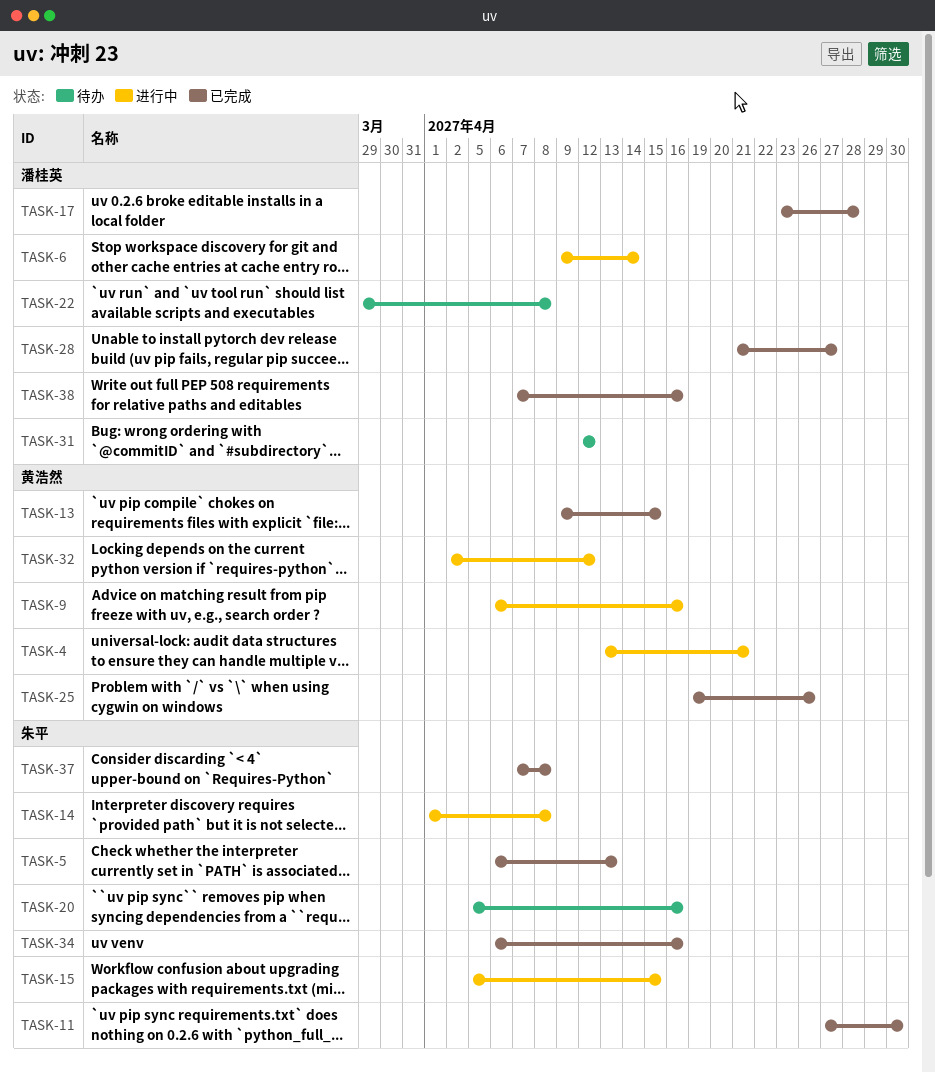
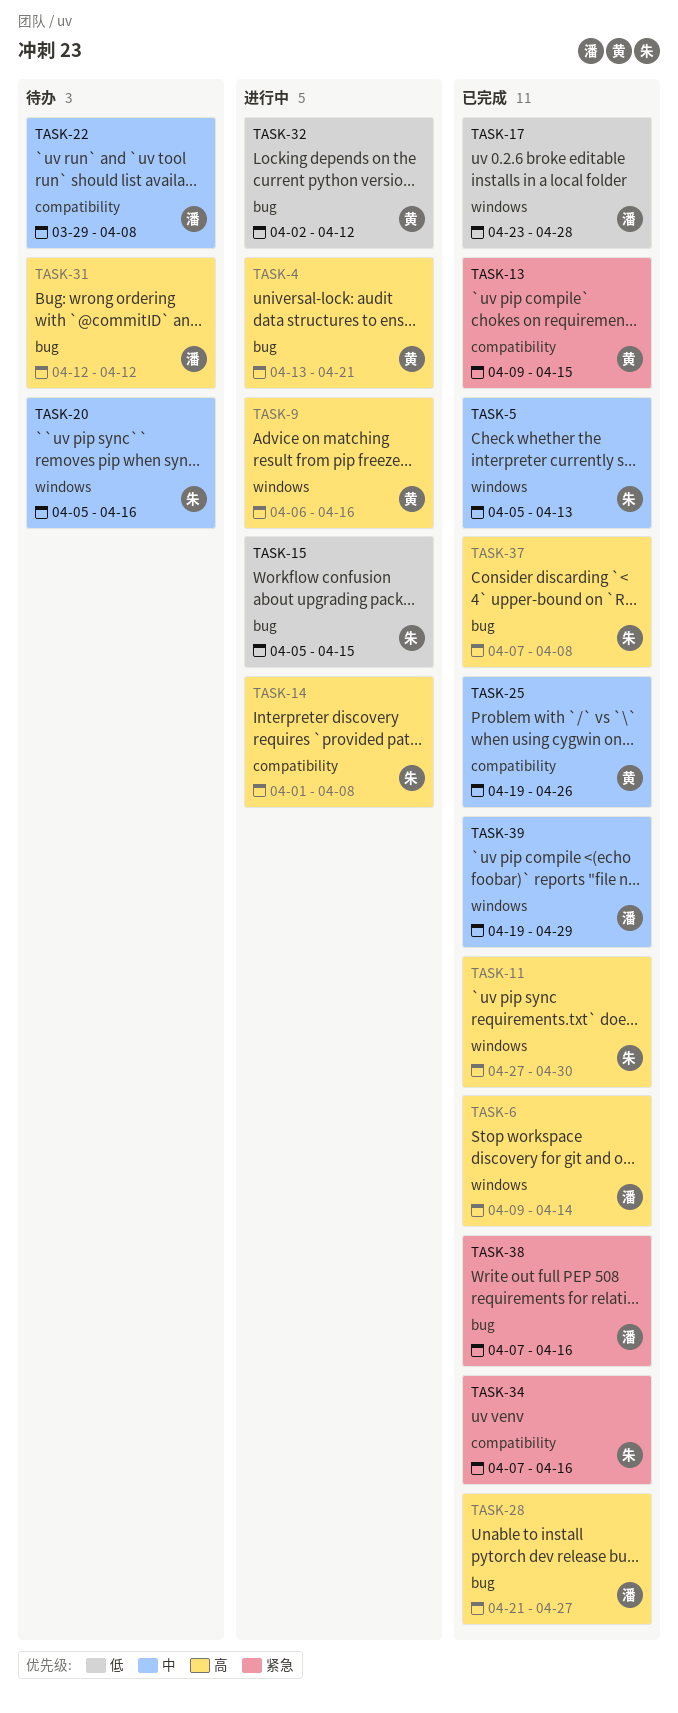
TASK-5, start: Apr 6 -> Apr 5
TASK-6, status: 进行中 -> 已完成
TASK-34, start: Apr 6 -> Apr 7
TASK-39: none -> present

